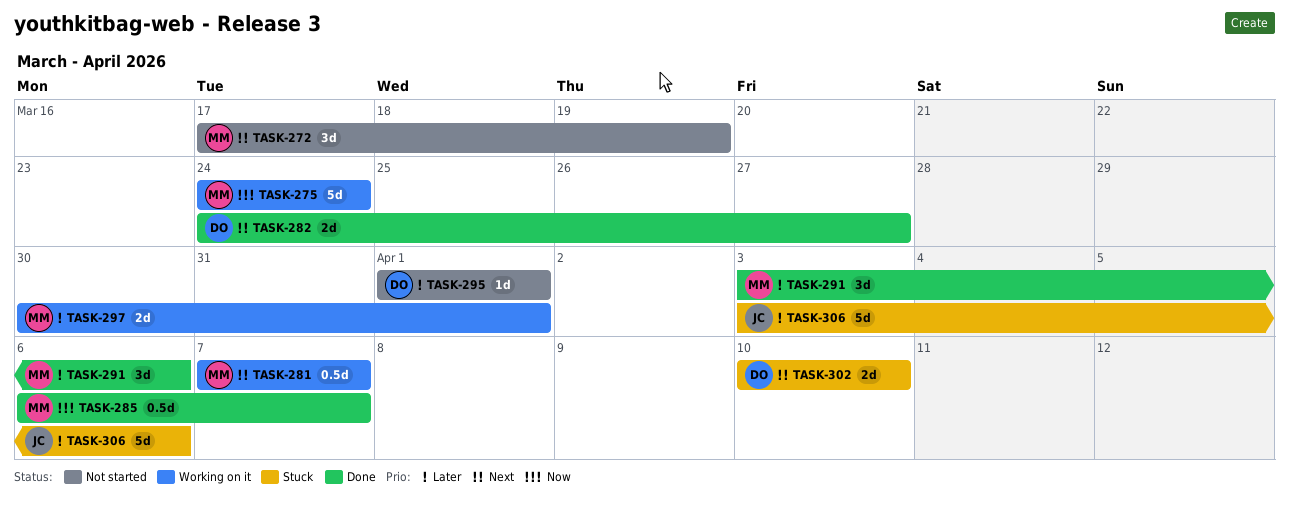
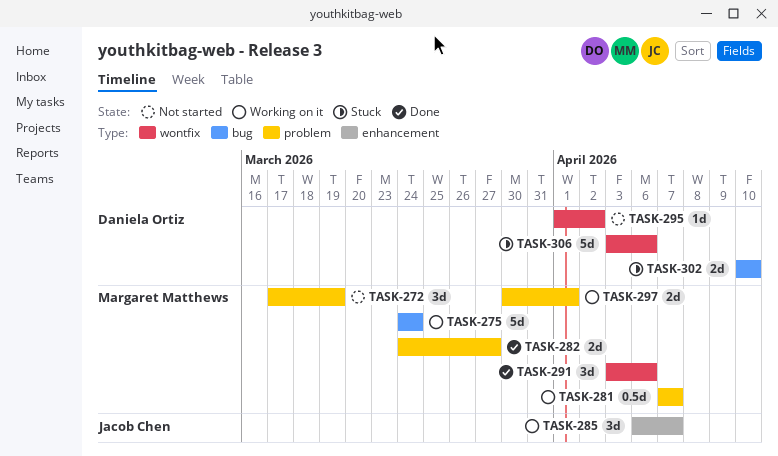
TASK-282, owner: Daniela Ortiz -> Margaret Matthews
TASK-285, status: Done -> Working on it
TASK-285, owner: Margaret Matthews -> Jacob Chen
TASK-285, estimate: 0.5d -> 3d
TASK-295, due: Apr 1 -> Apr 2
TASK-306, owner: Jacob Chen -> Daniela Ortiz

